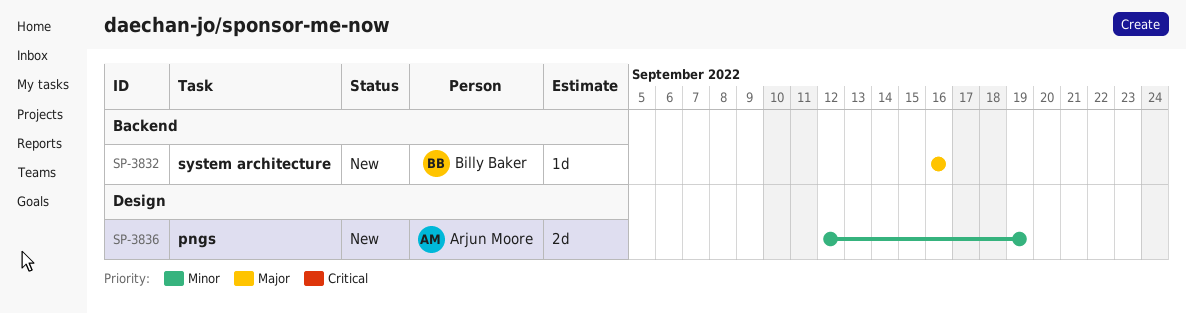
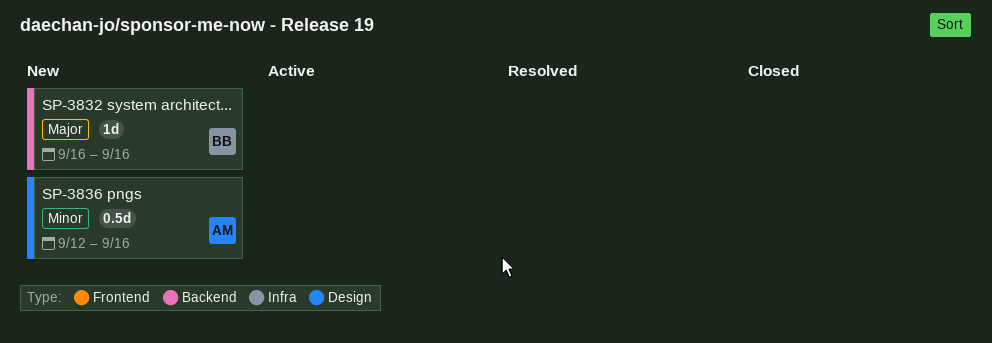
SP-3836, estimate: 2d -> 0.5d
SP-3836, due: Sep 19 -> Sep 16

